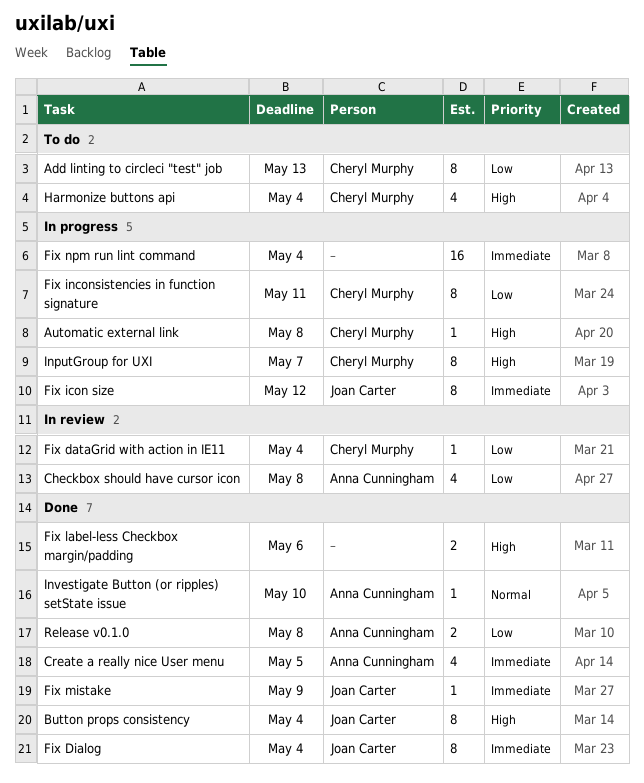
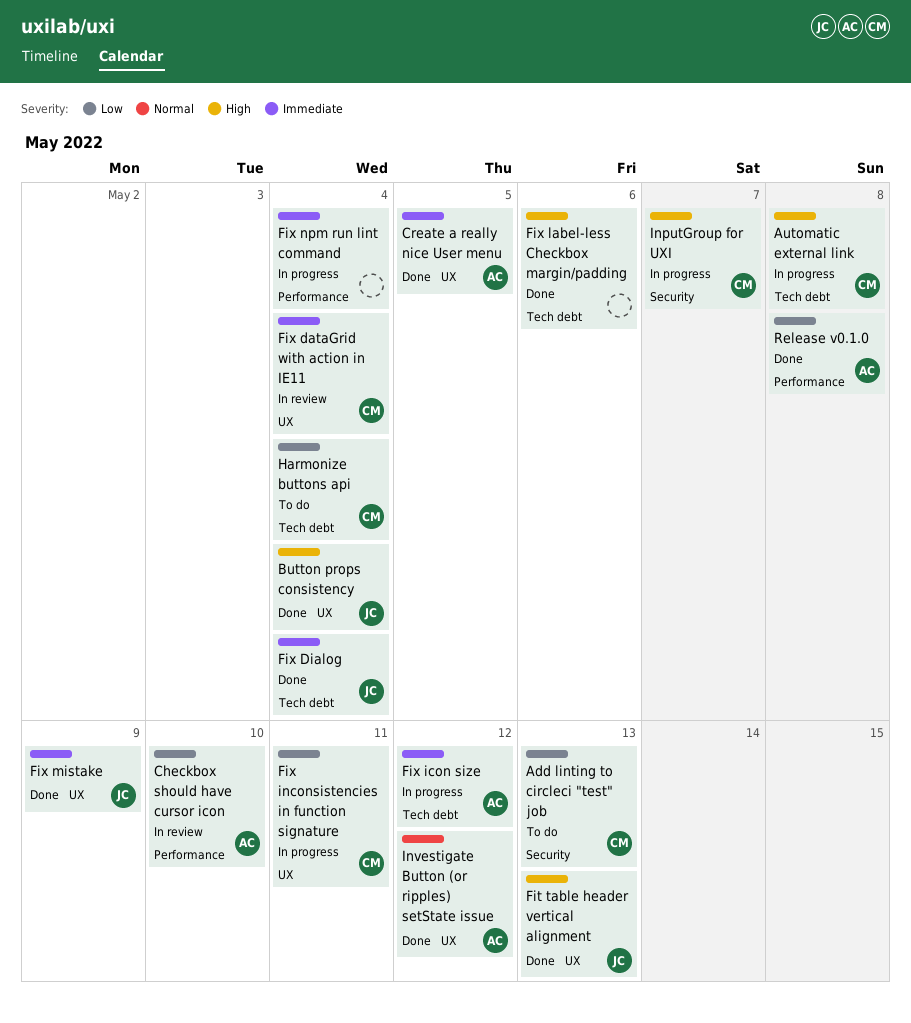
Checkbox should have cursor icon, due: May 8 -> May 10
Fit table header vertical alignment: none -> present
Fix dataGrid with action in IE11, priority: Low -> Immediate
Fix icon size, owner: Joan Carter -> Anna Cunningham
Harmonize buttons api, priority: High -> Low
Investigate Button (or ripples) setState issue, due: May 10 -> May 12

